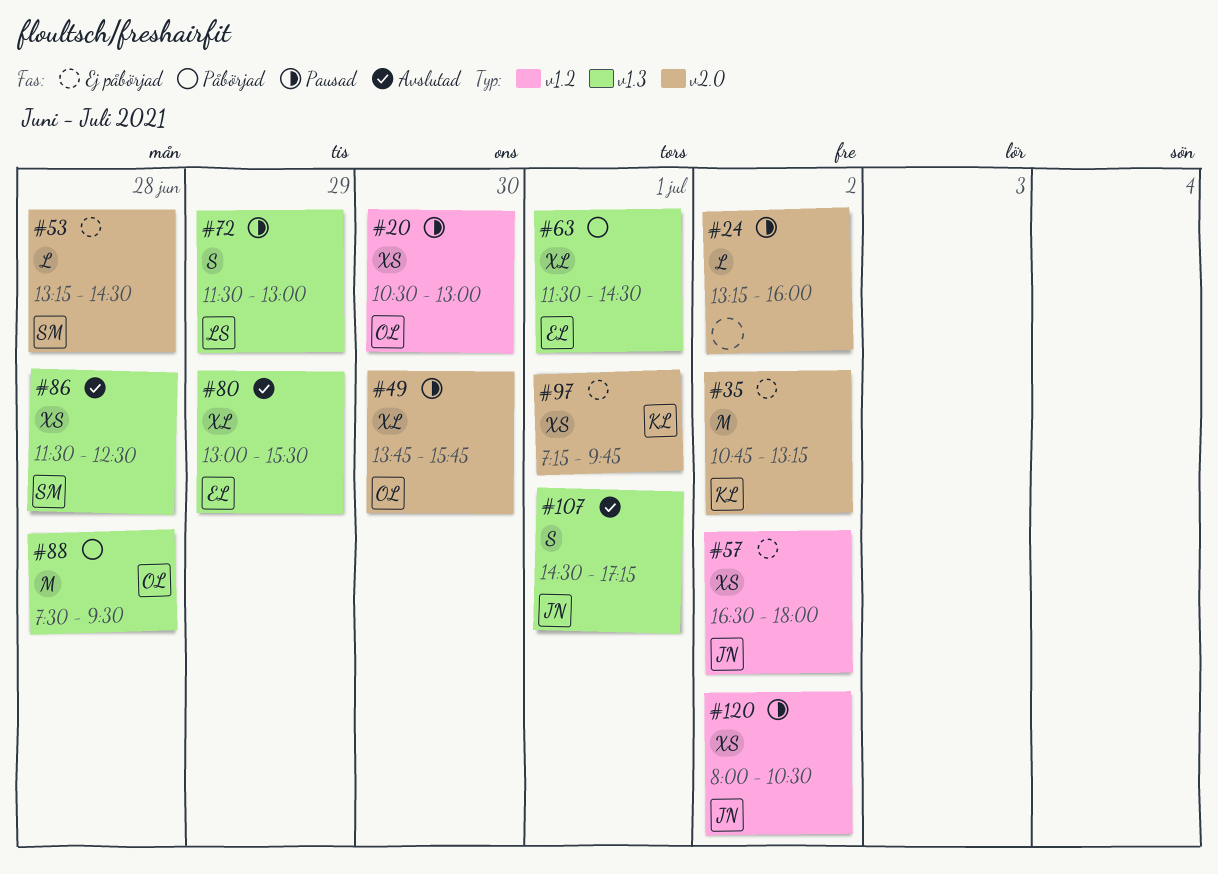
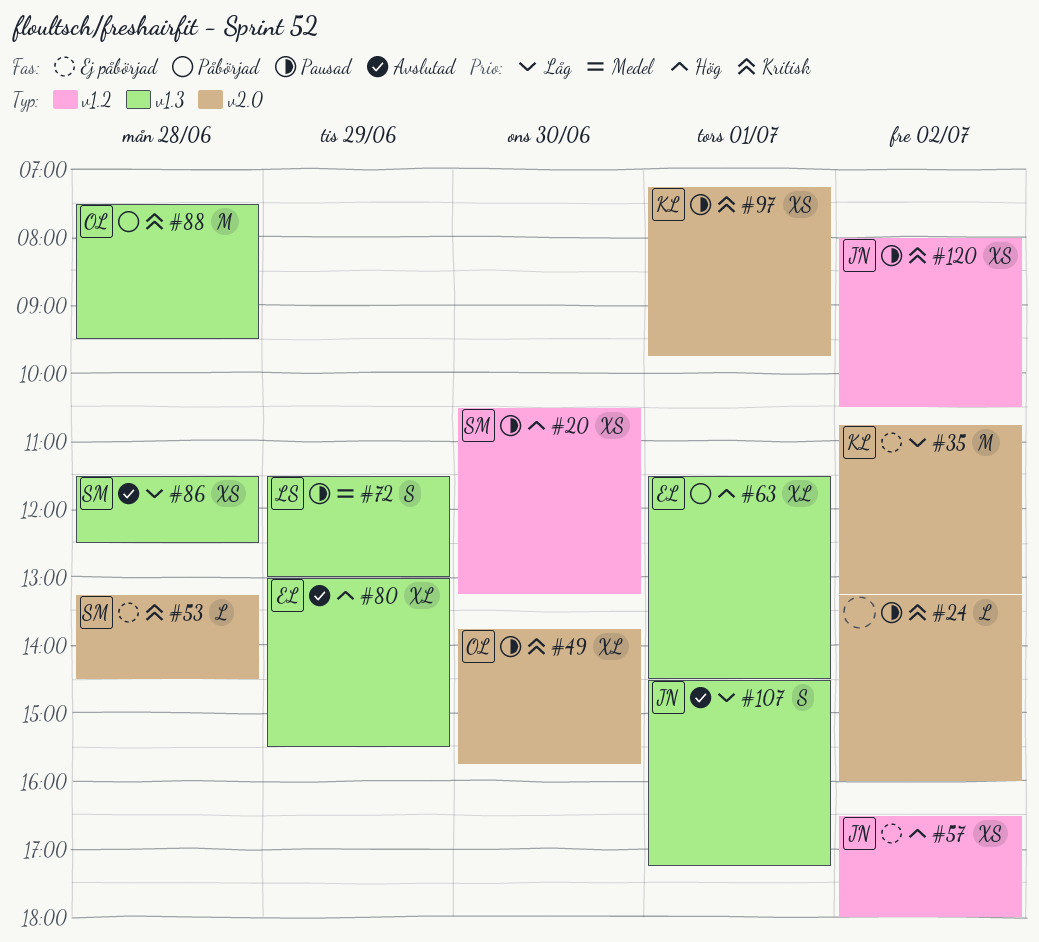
#20, owner: OL -> SM
#20, ends: 13:00 -> 13:15
#97, status: Ej påbörjad -> Pausad

